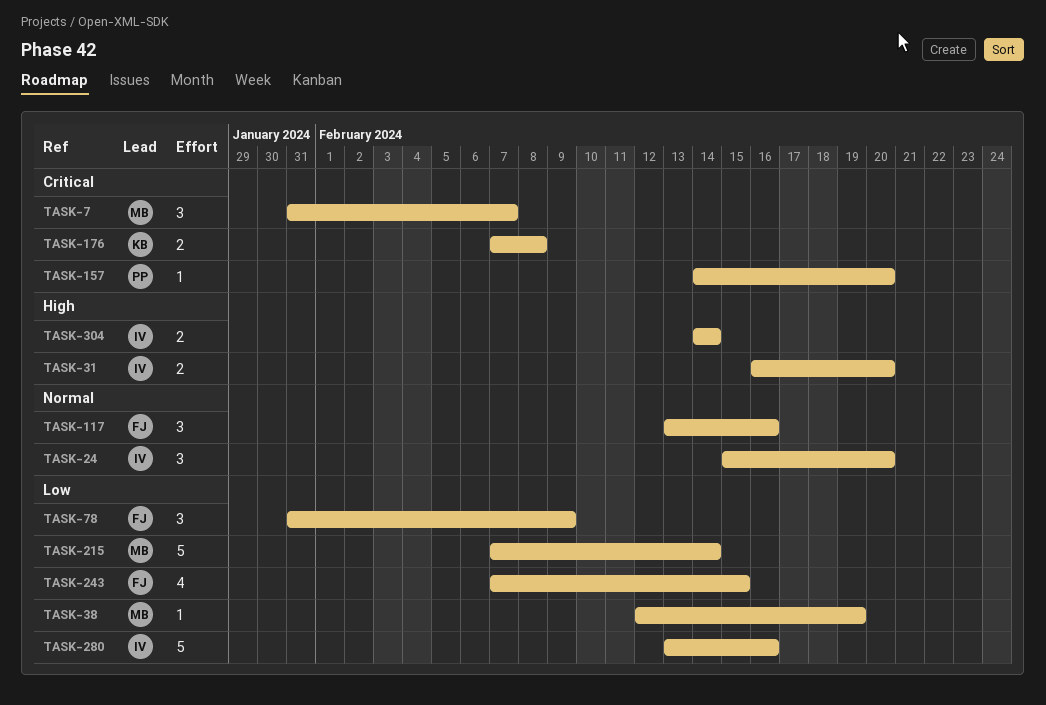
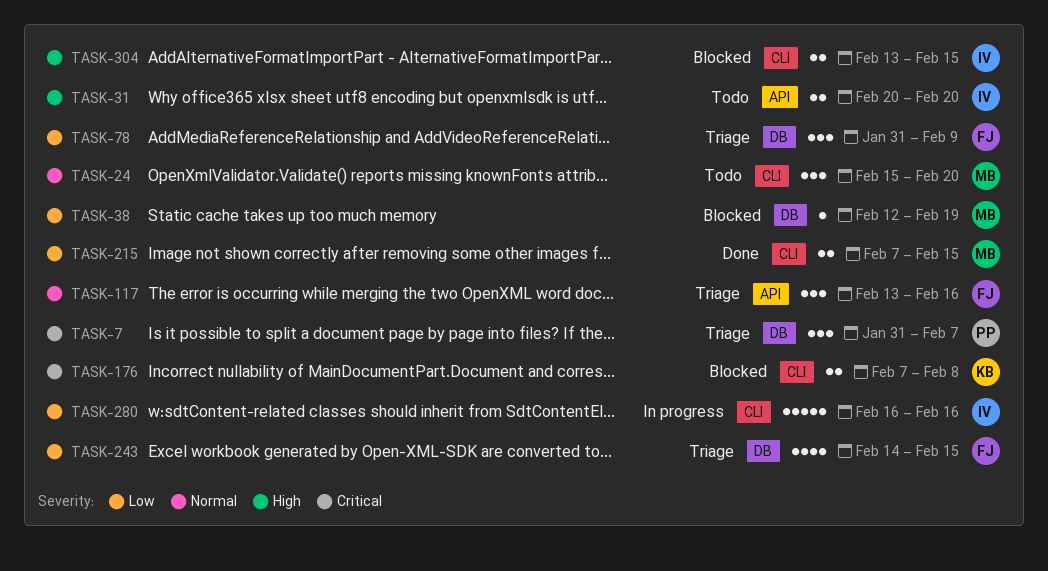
TASK-7, owner: MB -> PP
TASK-24, owner: IV -> MB
TASK-31, start: Feb 16 -> Feb 20
TASK-157: present -> none
TASK-215, estimate: 5 -> 2
TASK-215, due: Feb 14 -> Feb 15
TASK-243, start: Feb 7 -> Feb 14
TASK-280, start: Feb 13 -> Feb 16
TASK-304, start: Feb 14 -> Feb 13
TASK-304, due: Feb 14 -> Feb 15

